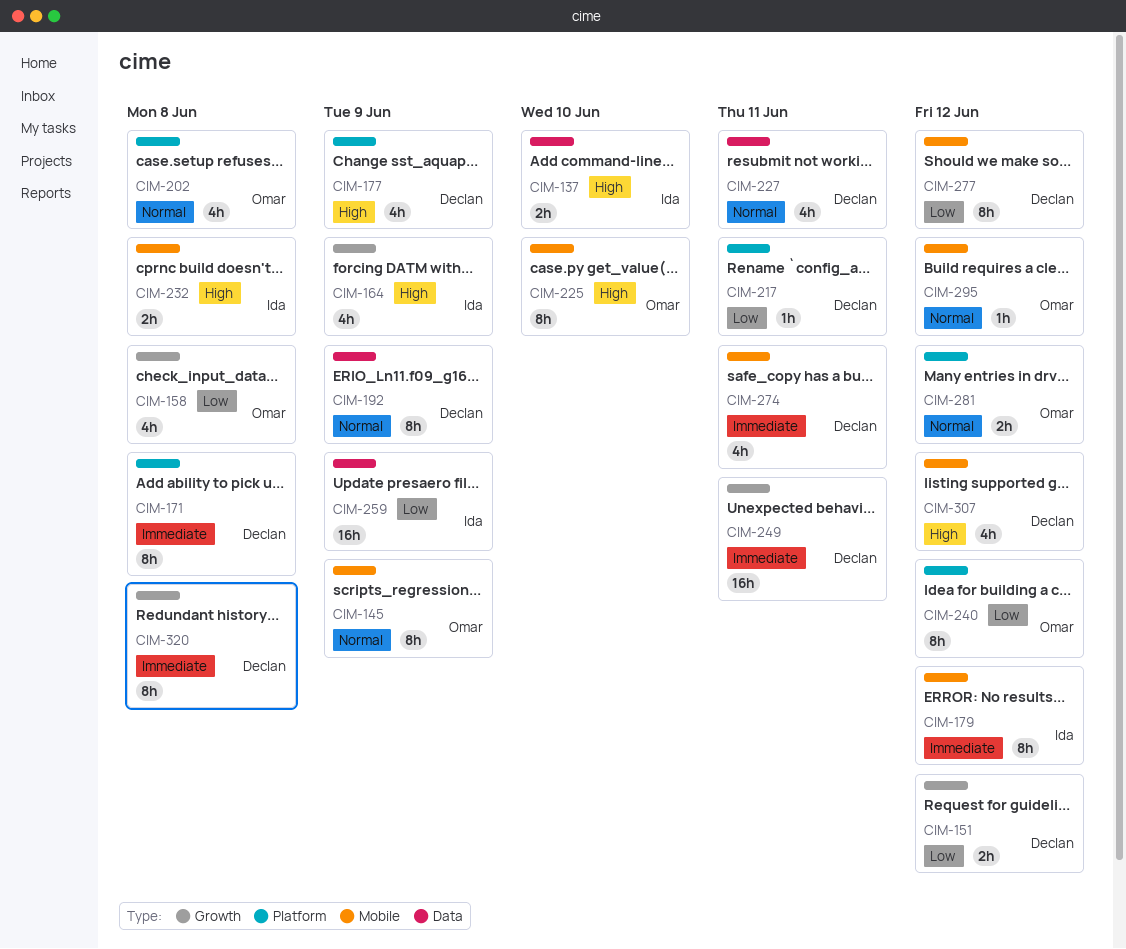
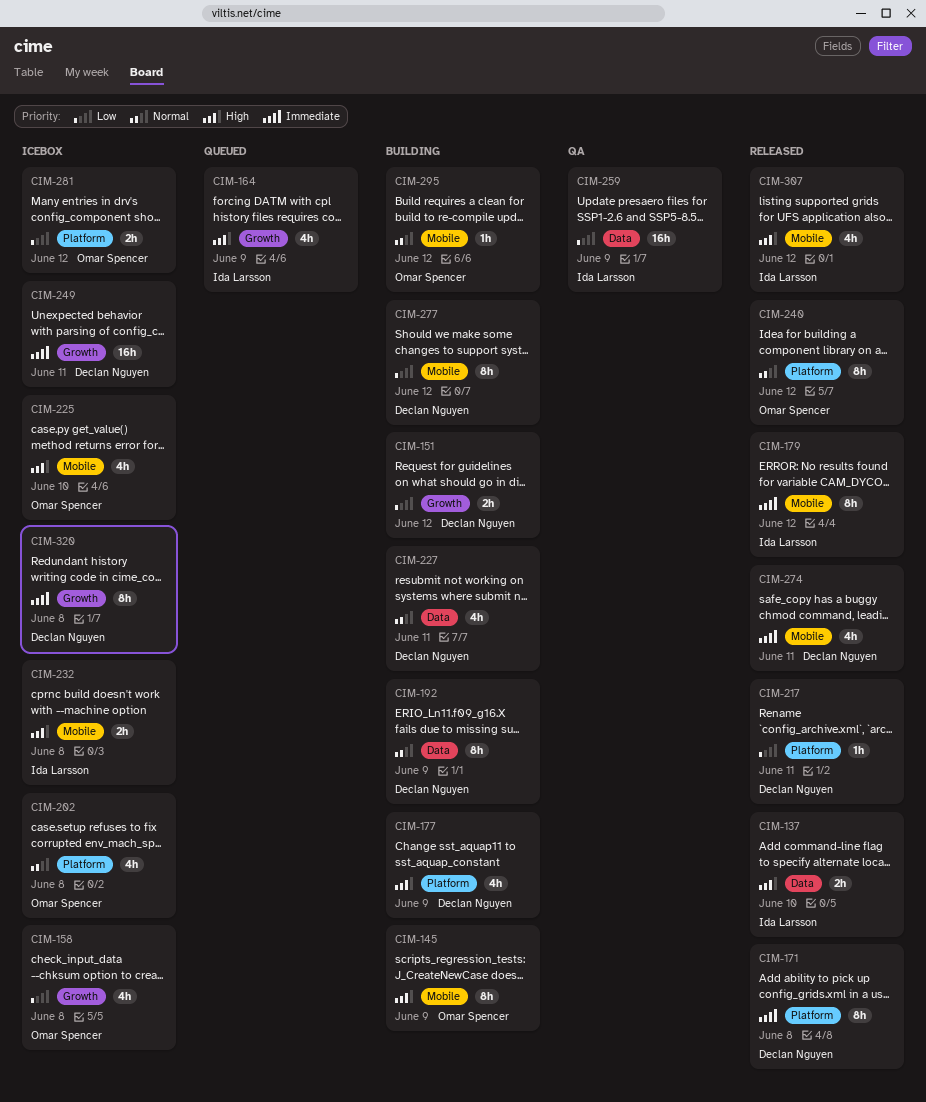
CIM-145, priority: Normal -> High
CIM-225, estimate: 8h -> 4h
CIM-240, priority: Low -> Normal
CIM-281, priority: Normal -> Low
CIM-307, owner: Declan Nguyen -> Ida Larsson

